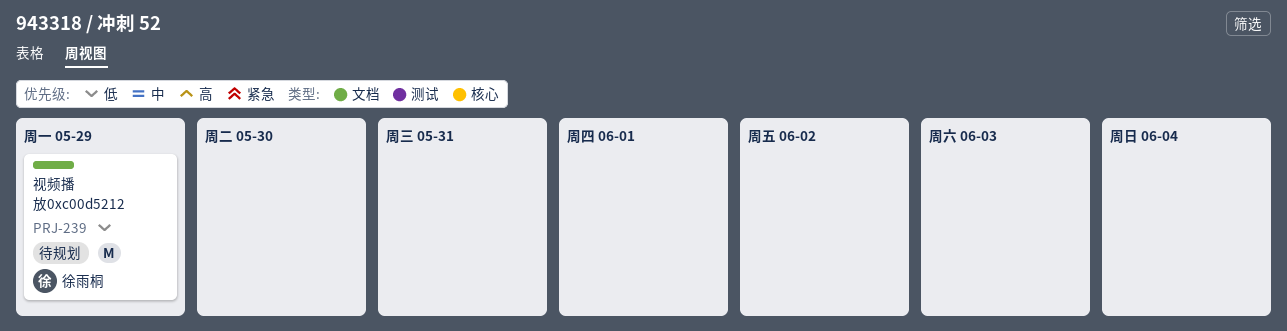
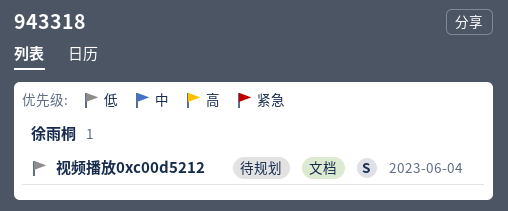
视频播放0xc00d5212, estimate: M -> S
视频播放0xc00d5212, due: May 29 -> Jun 4

